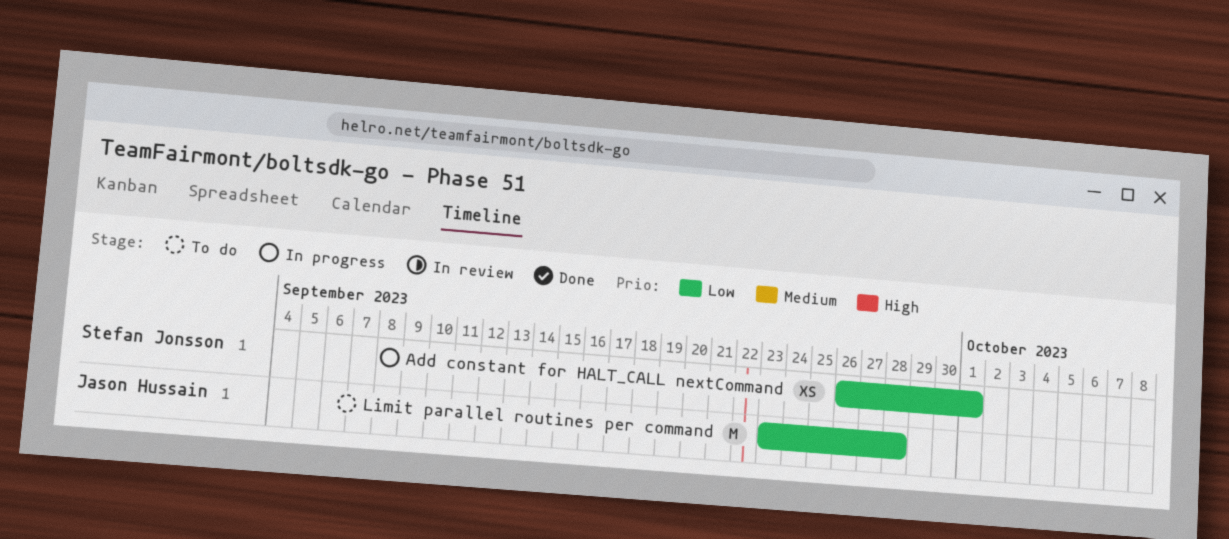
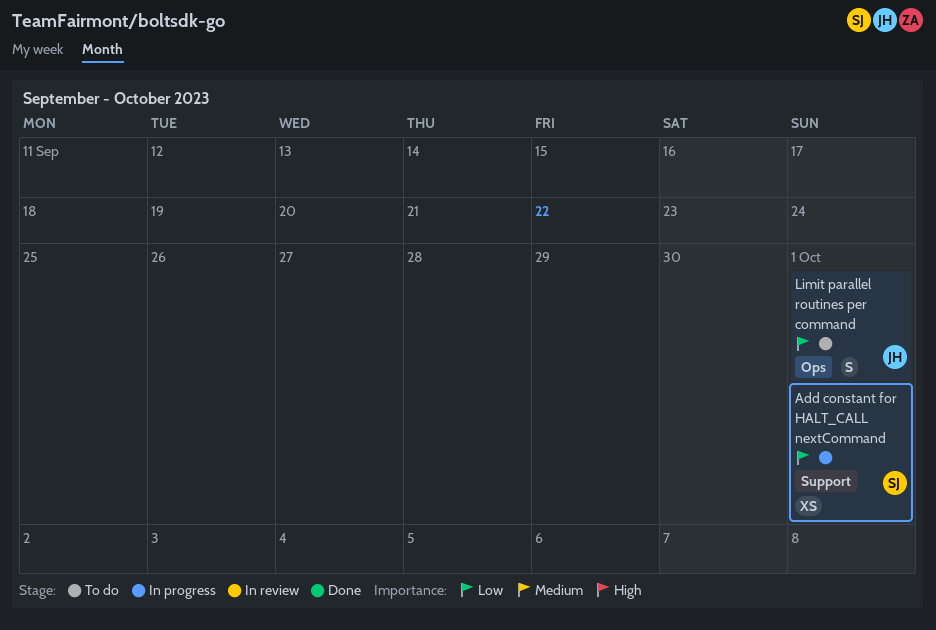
Limit parallel routines per command, estimate: M -> S
Limit parallel routines per command, due: Sep 28 -> Oct 1

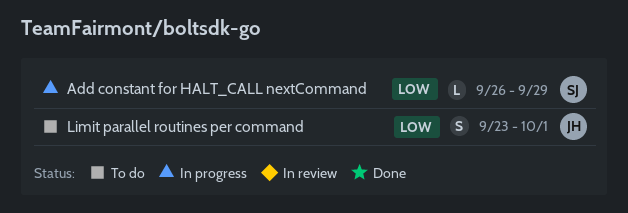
Add constant for HALT_CALL nextCommand, estimate: XS -> L
Add constant for HALT_CALL nextCommand, due: Oct 1 -> Sep 29

